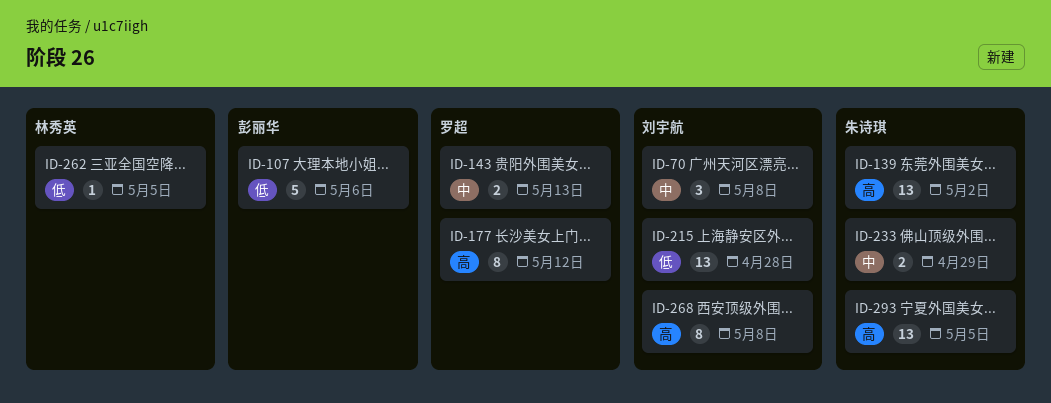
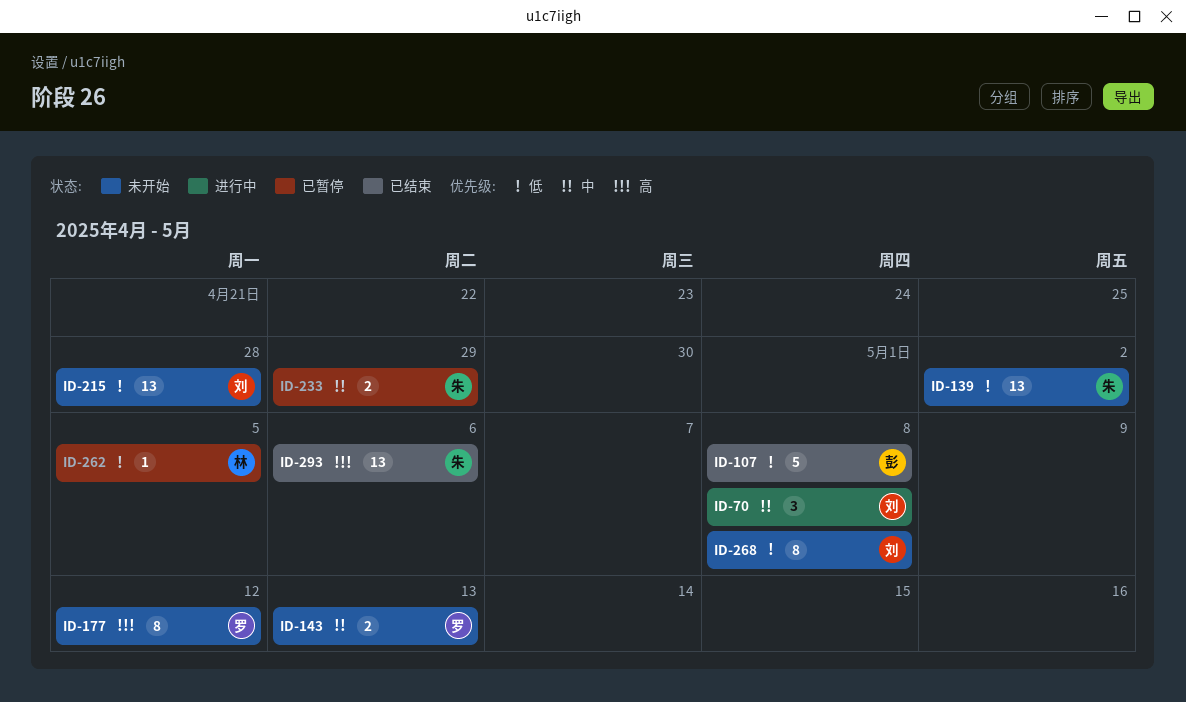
ID-107, due: May 6 -> May 8
ID-139, priority: 高 -> 低
ID-268, priority: 高 -> 低
ID-293, due: May 5 -> May 6

